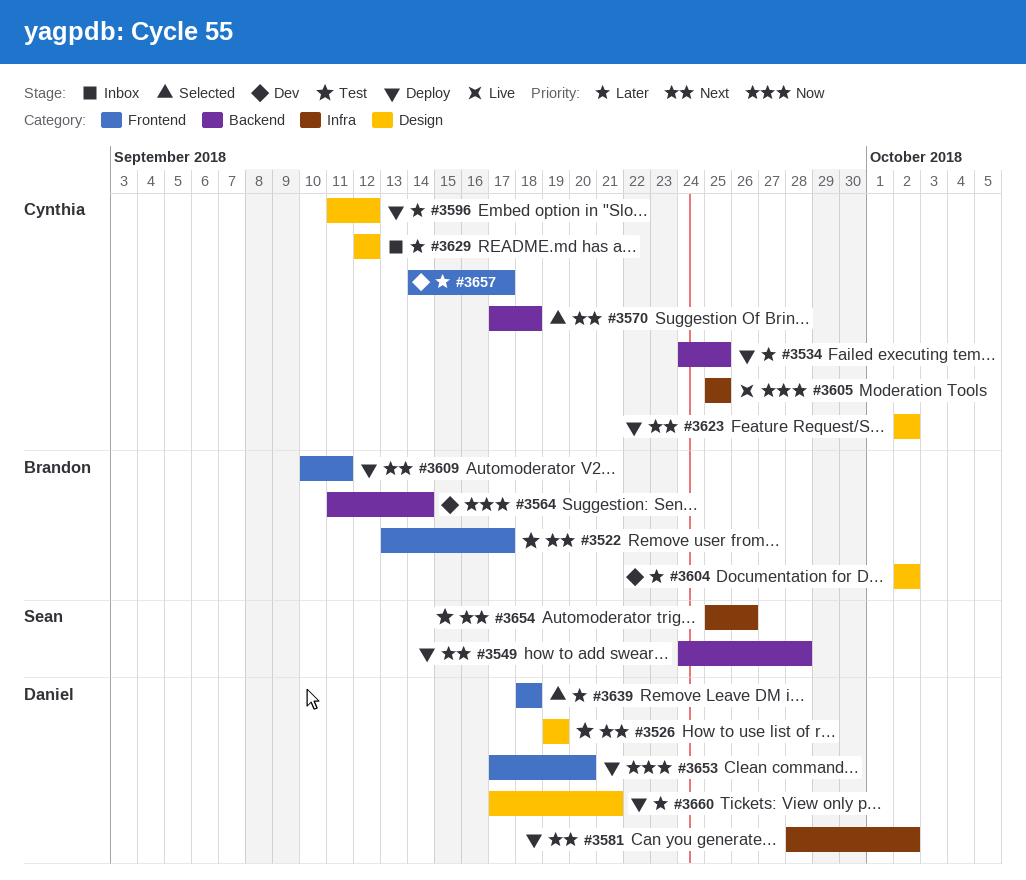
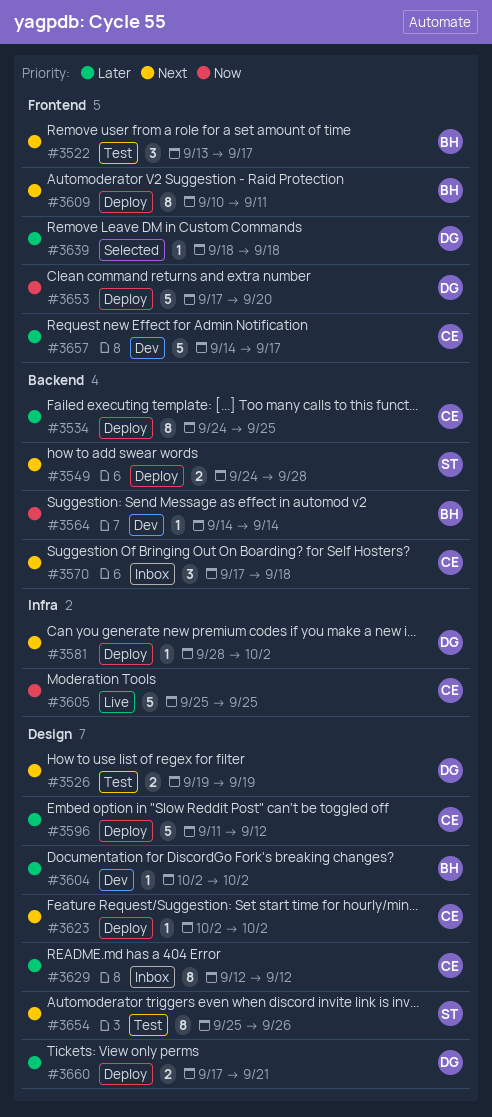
#3564, start: Sep 11 -> Sep 14
#3570, status: Selected -> Inbox
#3654, label: Infra -> Design

